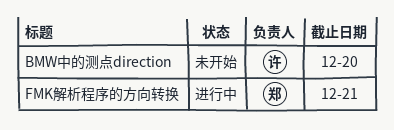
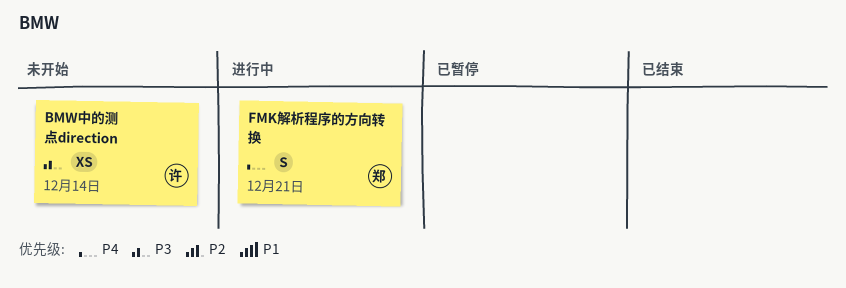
BMW中的测点direction, due: Dec 20 -> Dec 14

